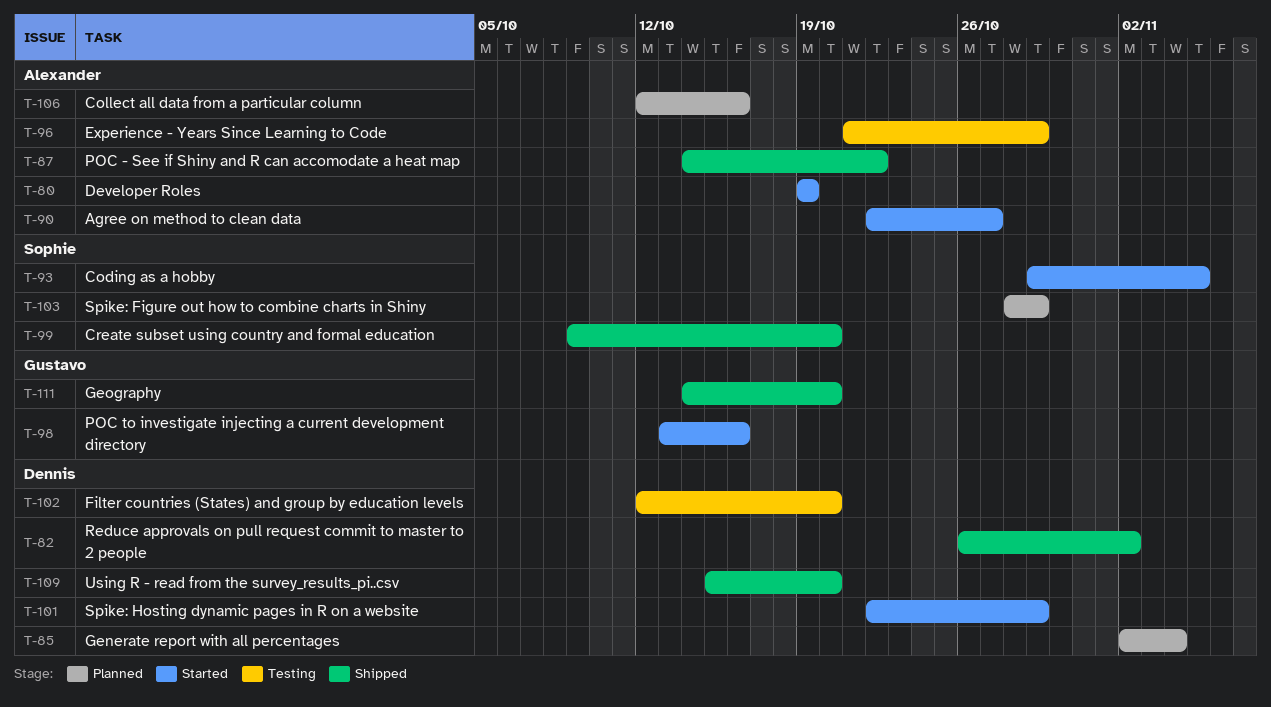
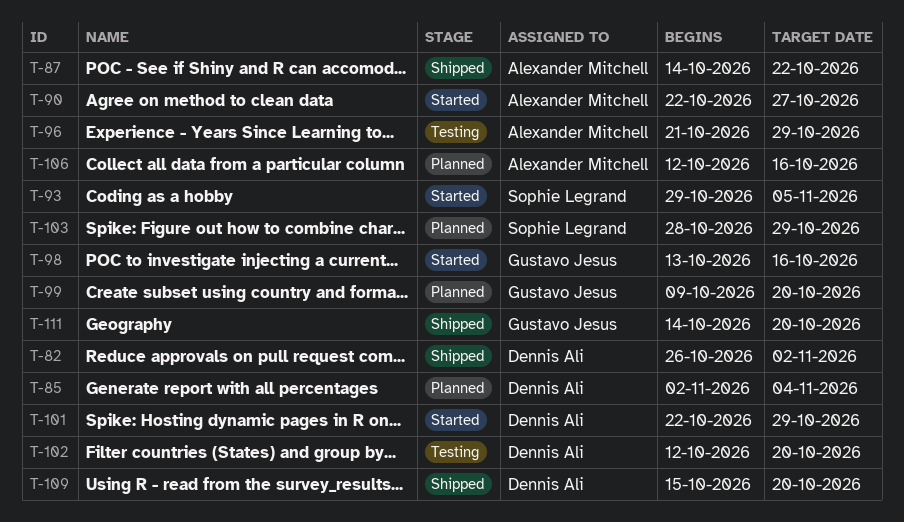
T-80: present -> none
T-99, status: Shipped -> Planned
T-99, owner: Sophie Legrand -> Gustavo Jesus

